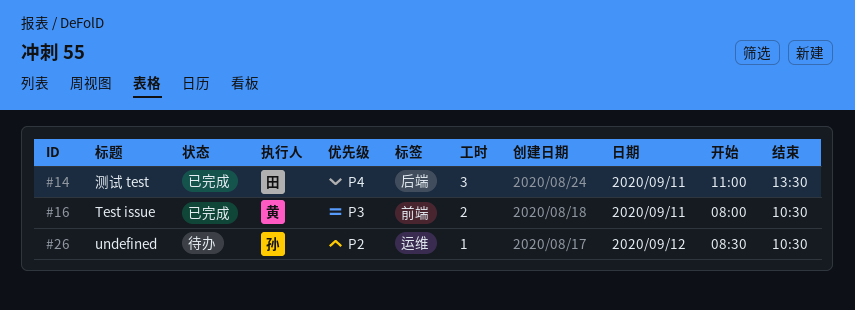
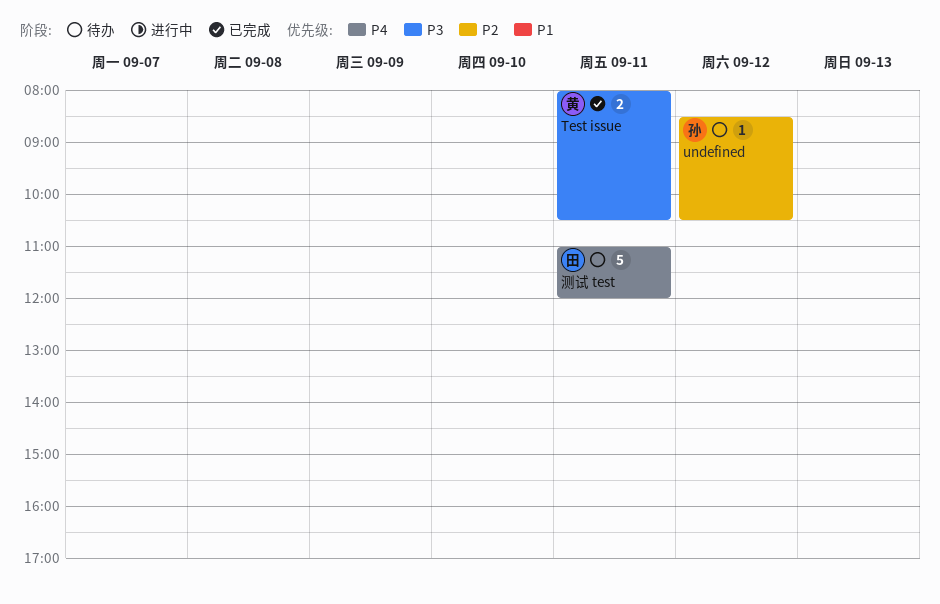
测试 test, status: 已完成 -> 待办
测试 test, estimate: 3 -> 5
测试 test, ends: 13:30 -> 12:00

